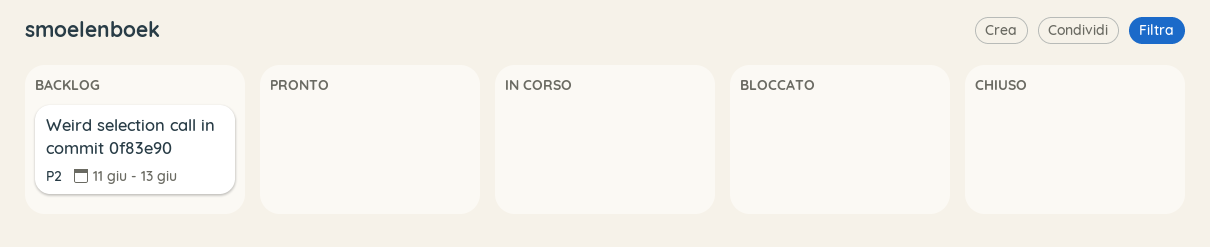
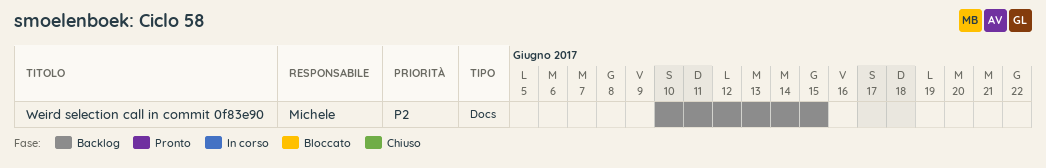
Weird selection call in commit 0f83e90, start: Jun 11 -> Jun 10
Weird selection call in commit 0f83e90, due: Jun 13 -> Jun 15

